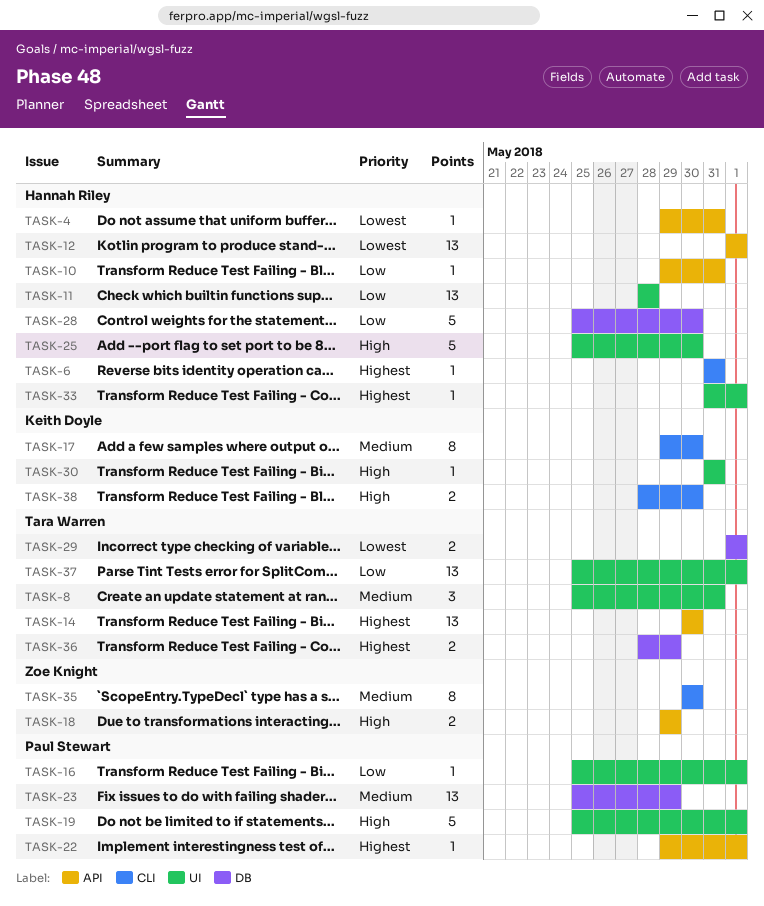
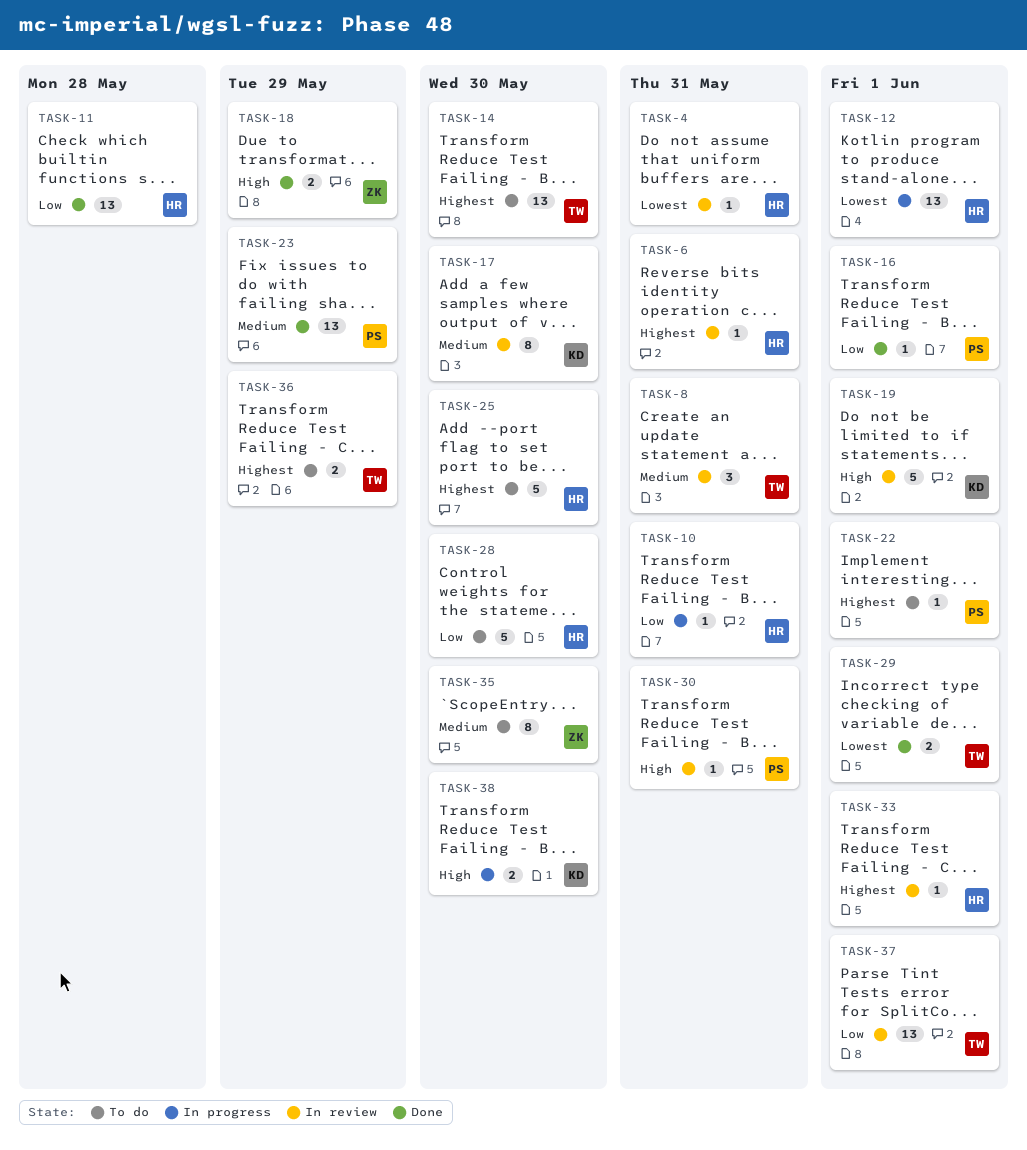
TASK-19, owner: Paul Stewart -> Keith Doyle
TASK-25, priority: High -> Highest
TASK-30, owner: Keith Doyle -> Paul Stewart

